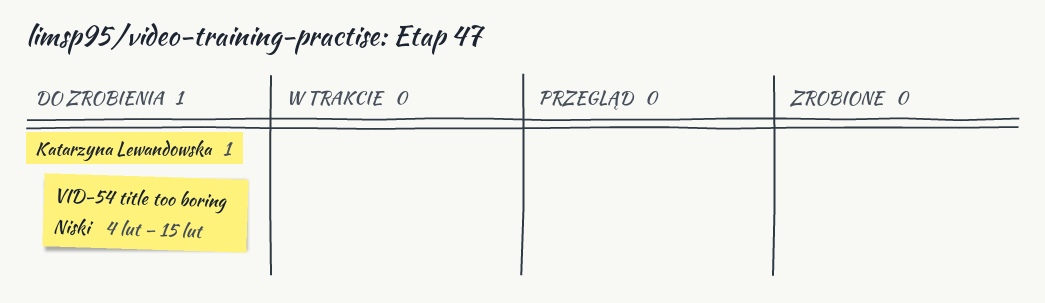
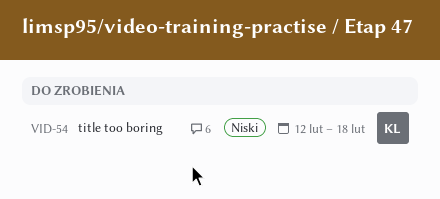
VID-54, start: Feb 4 -> Feb 12
VID-54, due: Feb 15 -> Feb 18

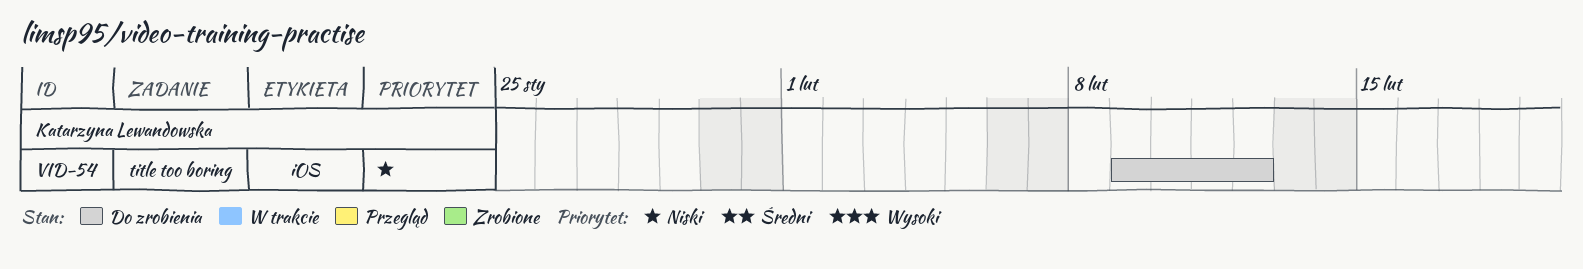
VID-54, start: Feb 12 -> Feb 9
VID-54, due: Feb 18 -> Feb 12

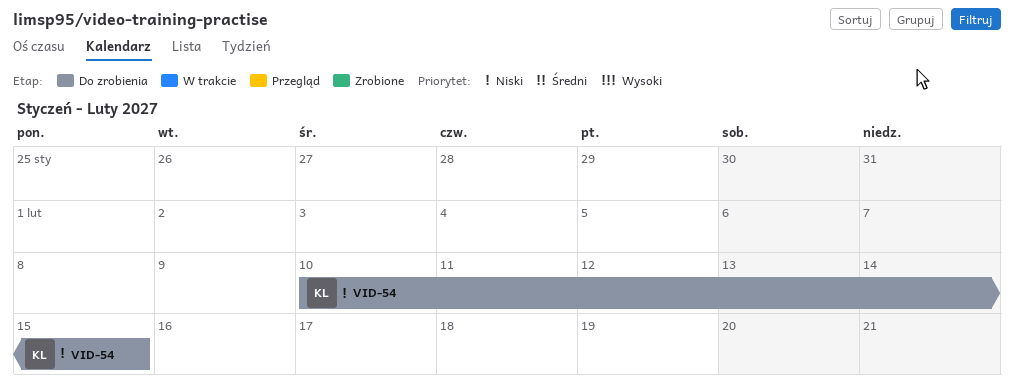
VID-54, start: Feb 9 -> Feb 10
VID-54, due: Feb 12 -> Feb 15

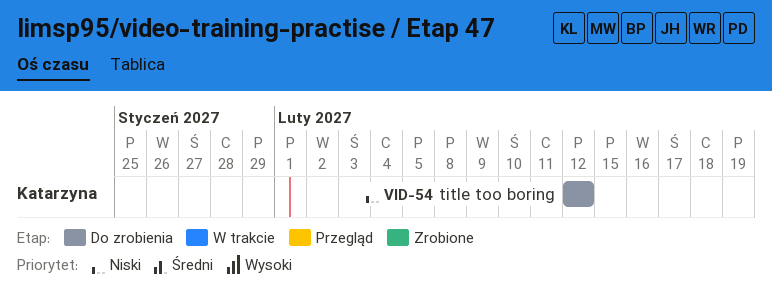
VID-54, start: Feb 10 -> Feb 12
VID-54, due: Feb 15 -> Feb 12

